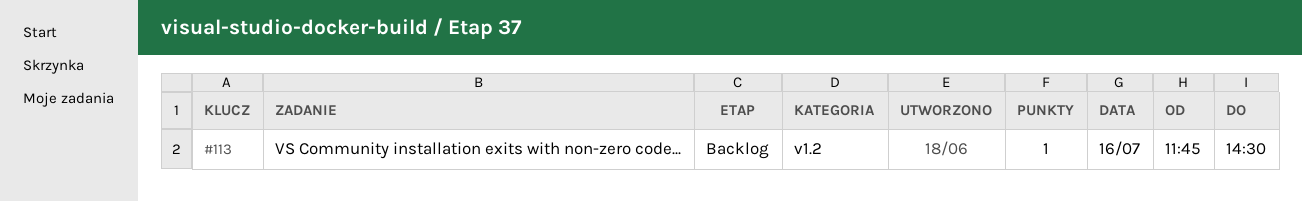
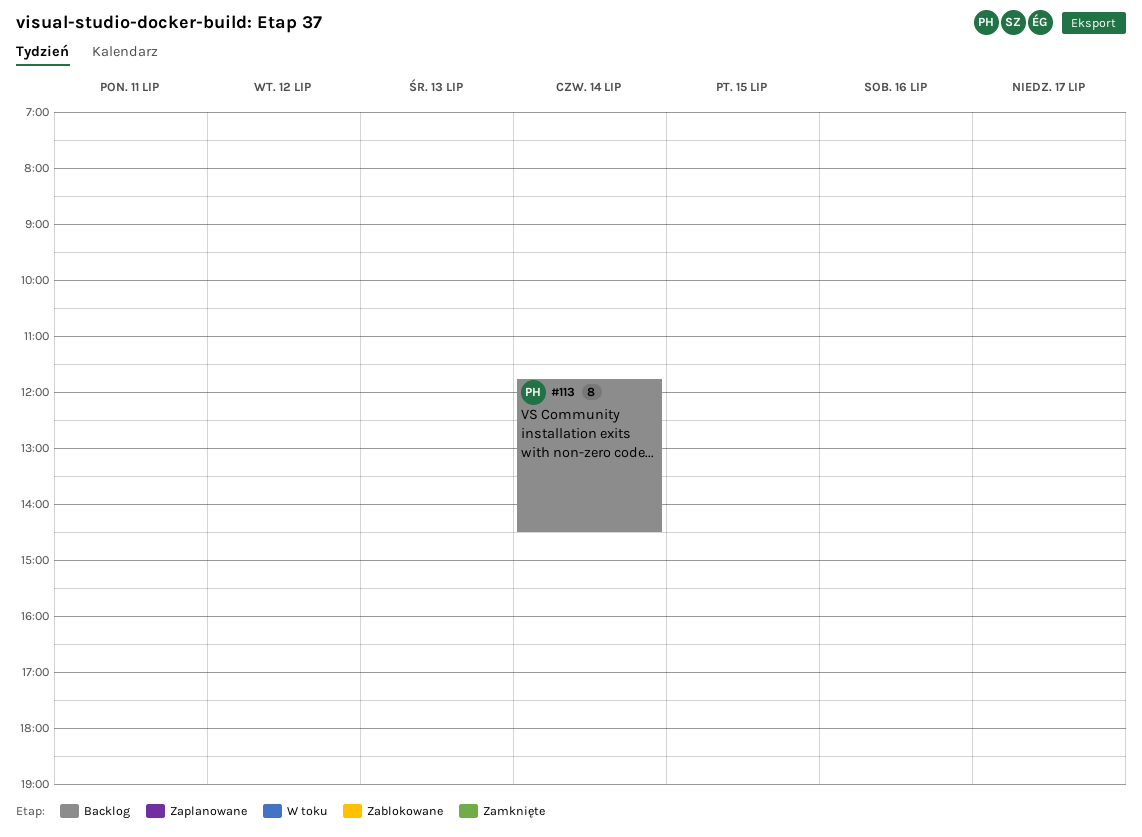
#113, estimate: 1 -> 8
#113, day: Jul 16 -> Jul 14

